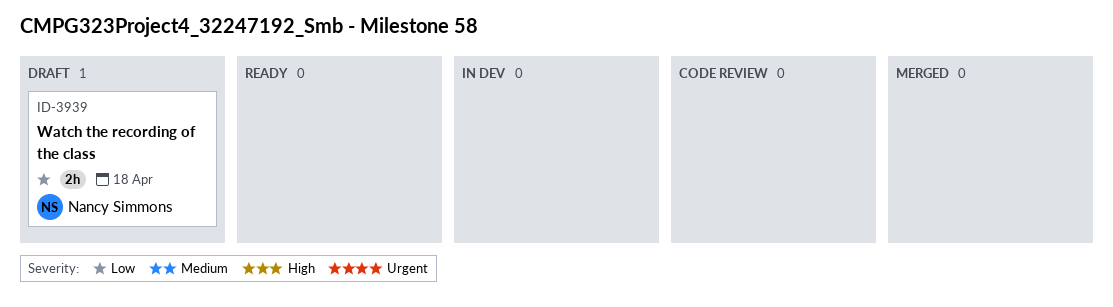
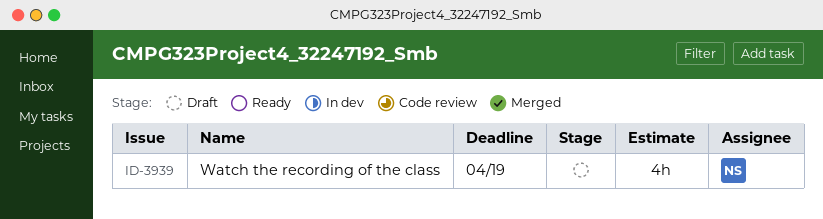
ID-3939, estimate: 2h -> 4h
ID-3939, due: Apr 18 -> Apr 19

